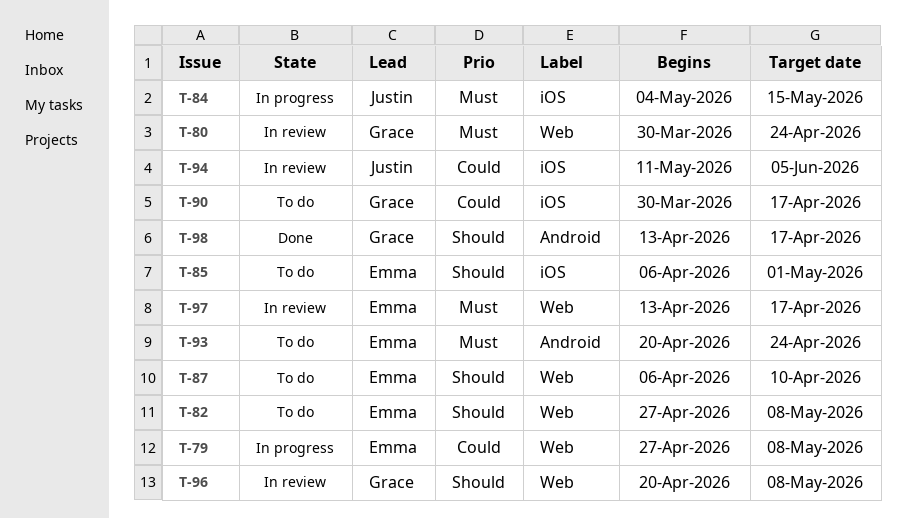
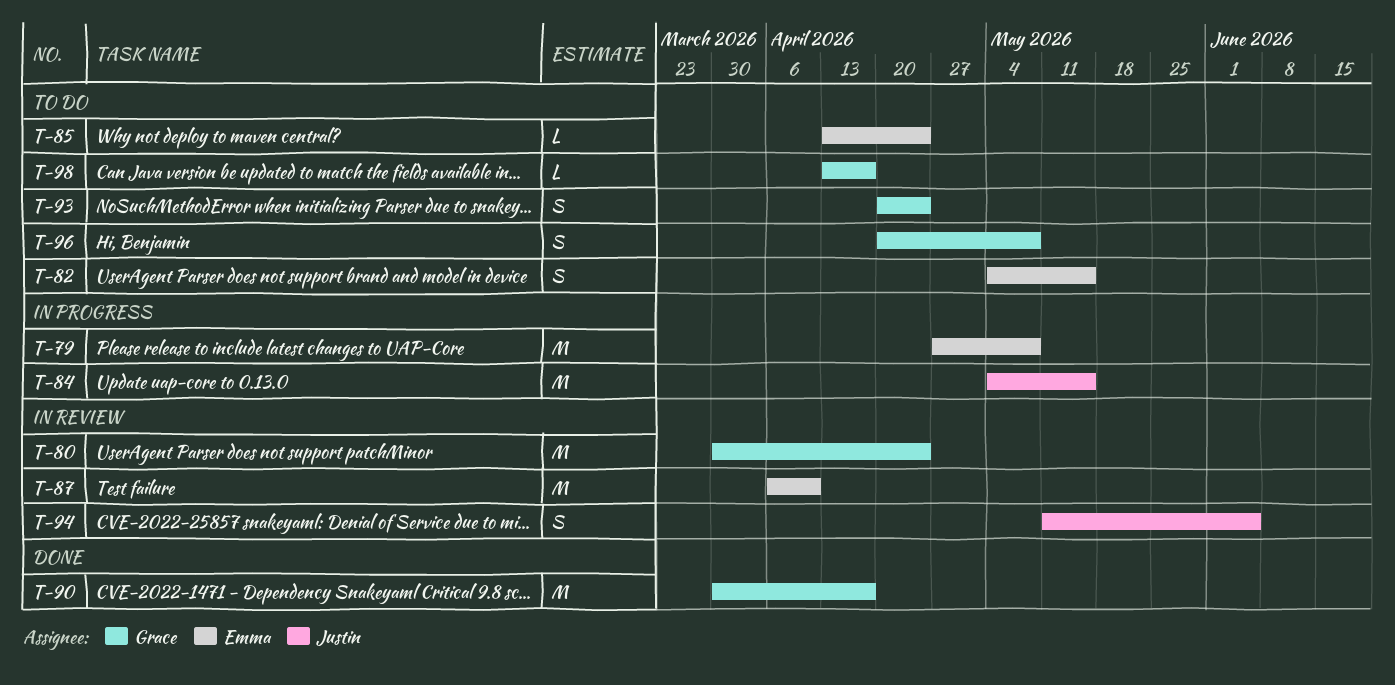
T-82, start: Apr 27 -> May 4
T-82, due: May 8 -> May 15
T-85, start: Apr 6 -> Apr 13
T-85, due: May 1 -> Apr 24
T-87, status: To do -> In review
T-90, status: To do -> Done
T-93, owner: Emma -> Grace
T-96, status: In review -> To do
T-97: present -> none
T-98, status: Done -> To do

